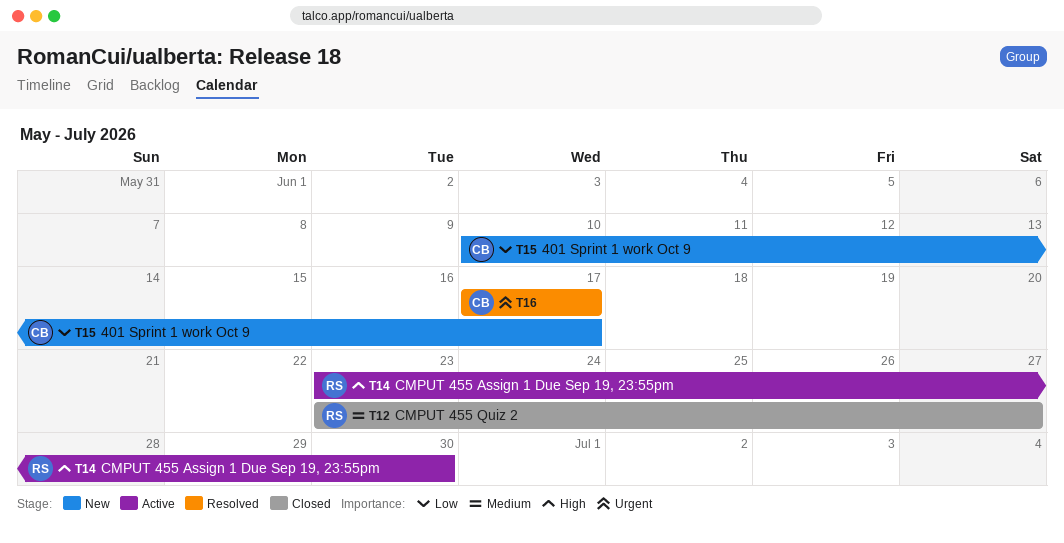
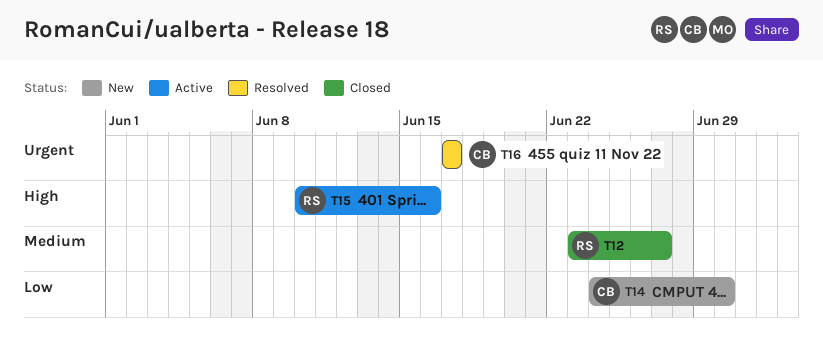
T14, status: Active -> New
T14, owner: RS -> CB
T14, priority: High -> Low
T14, start: Jun 23 -> Jun 24
T15, status: New -> Active
T15, owner: CB -> RS
T15, priority: Low -> High
T15, due: Jun 17 -> Jun 16

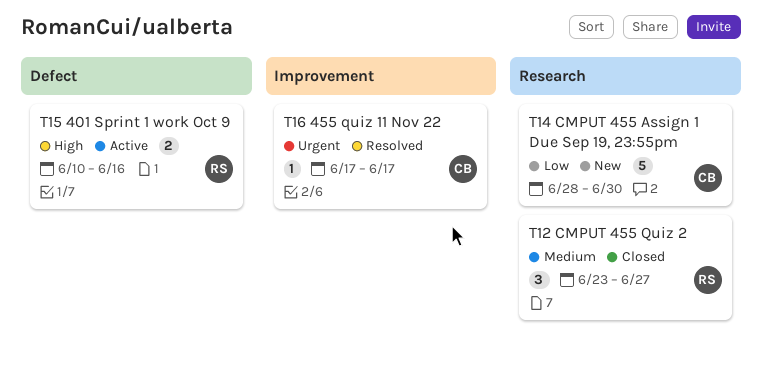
T14, start: Jun 24 -> Jun 28

